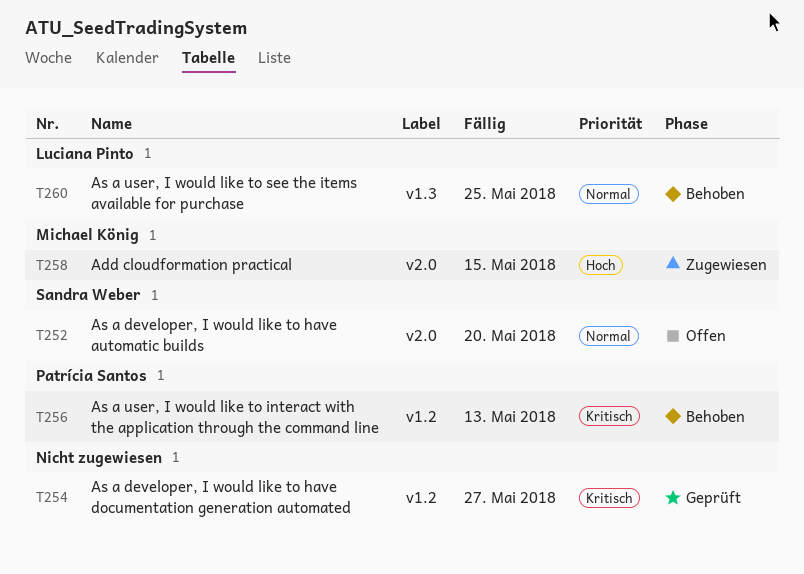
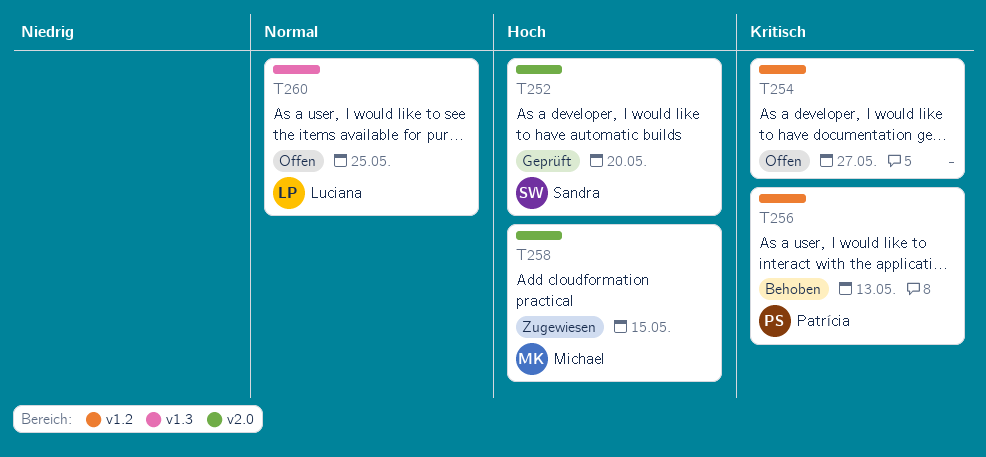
T252, status: Offen -> Geprüft
T252, priority: Normal -> Hoch
T254, status: Geprüft -> Offen
T260, status: Behoben -> Offen

